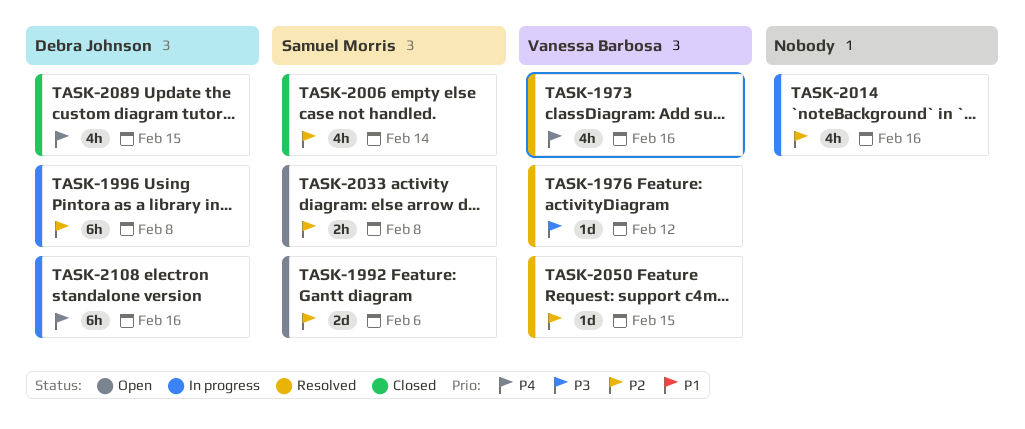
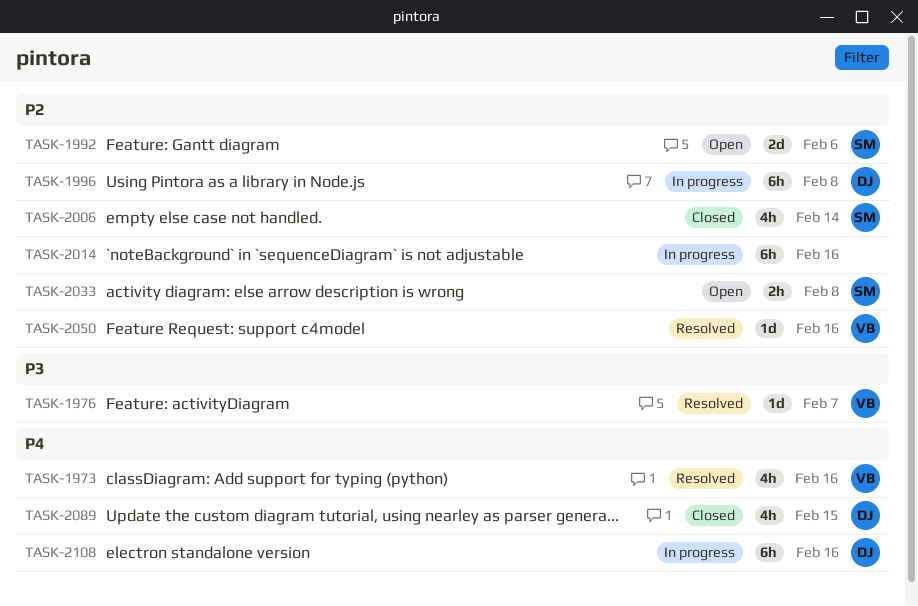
TASK-1976, due: Feb 12 -> Feb 7
TASK-2014, estimate: 4h -> 6h
TASK-2050, due: Feb 15 -> Feb 16

